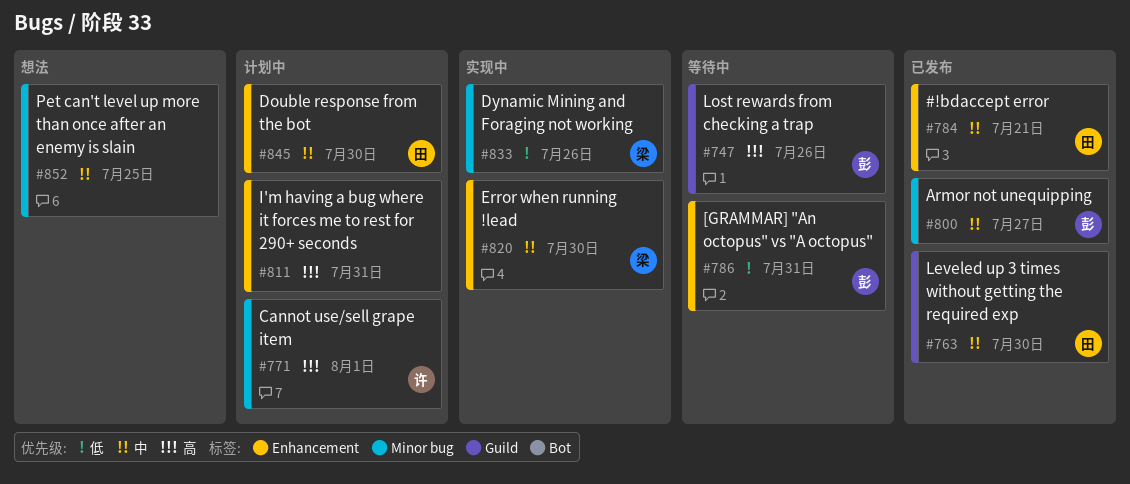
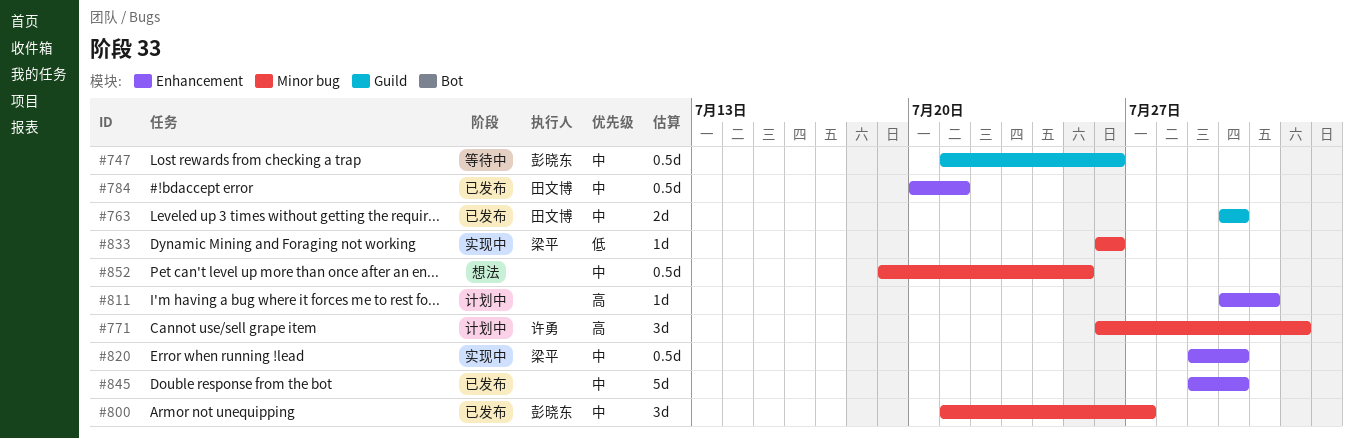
#747, priority: 高 -> 中
#786: present -> none
#845, status: 计划中 -> 已发布
#845, owner: 田文博 -> none

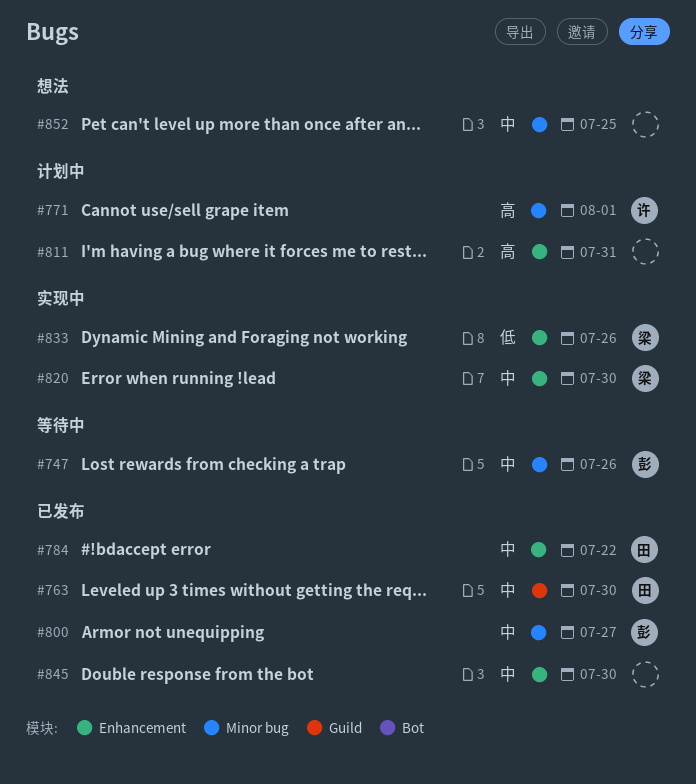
#747, label: Guild -> Minor bug
#784, due: Jul 21 -> Jul 22
#833, label: Minor bug -> Enhancement

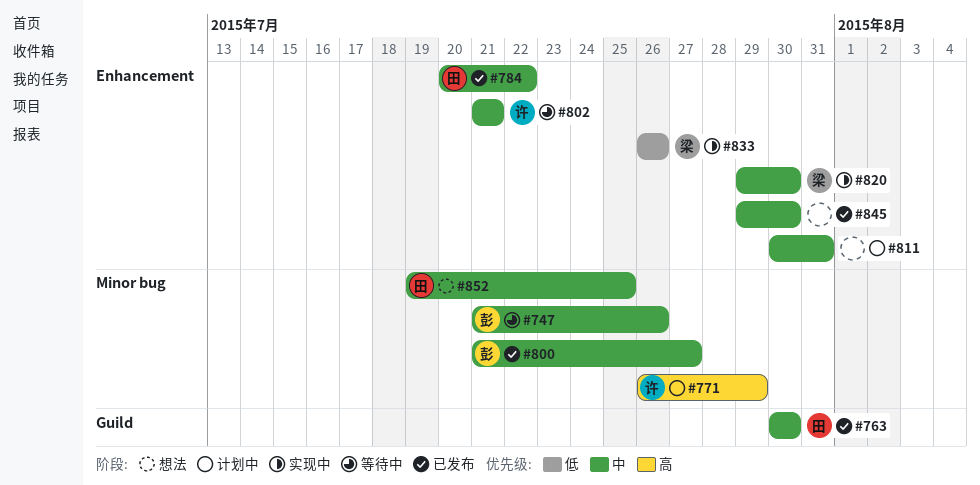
#771, due: Aug 1 -> Jul 29
#802: none -> present
#811, priority: 高 -> 中
#852, owner: none -> 田

